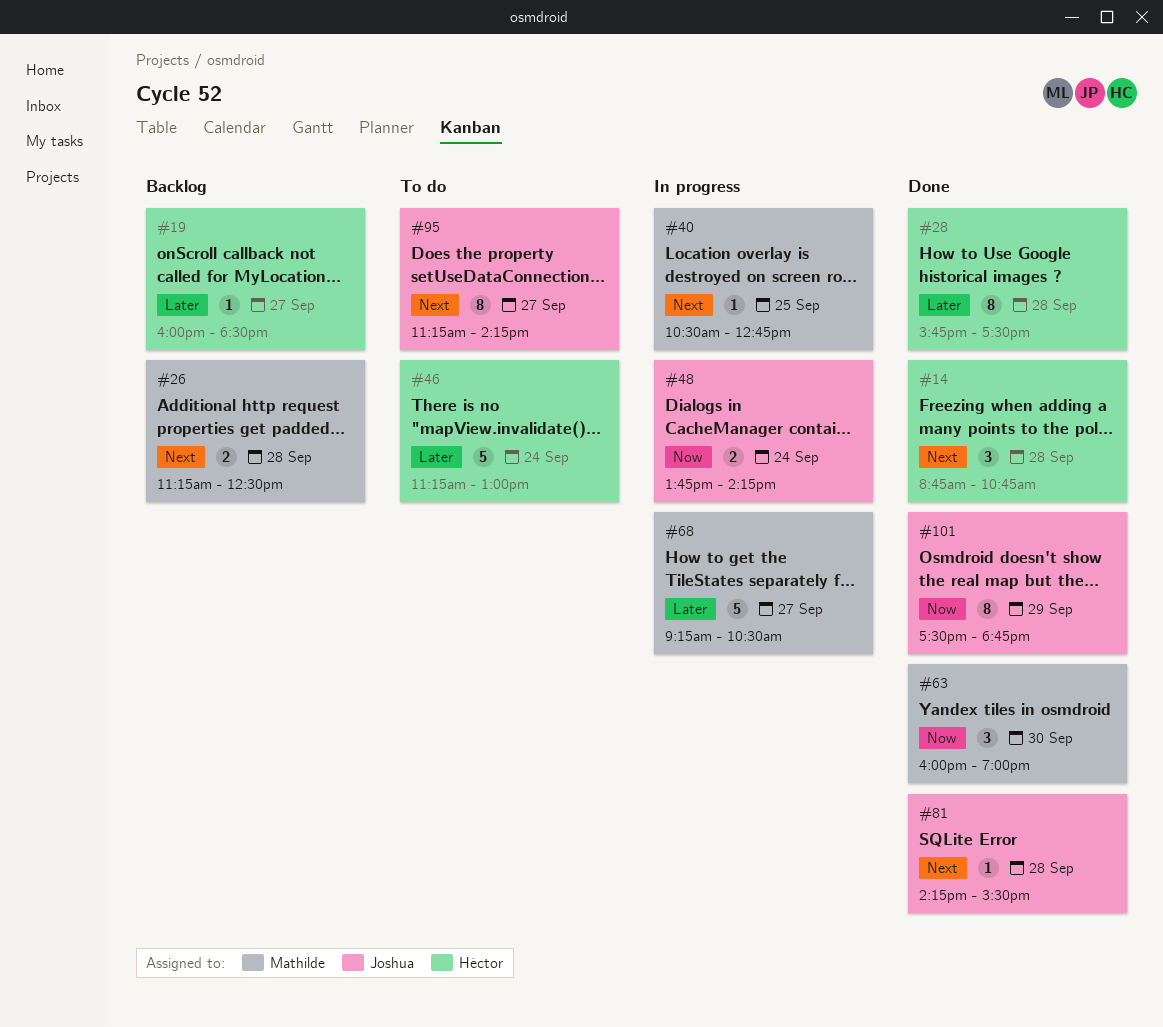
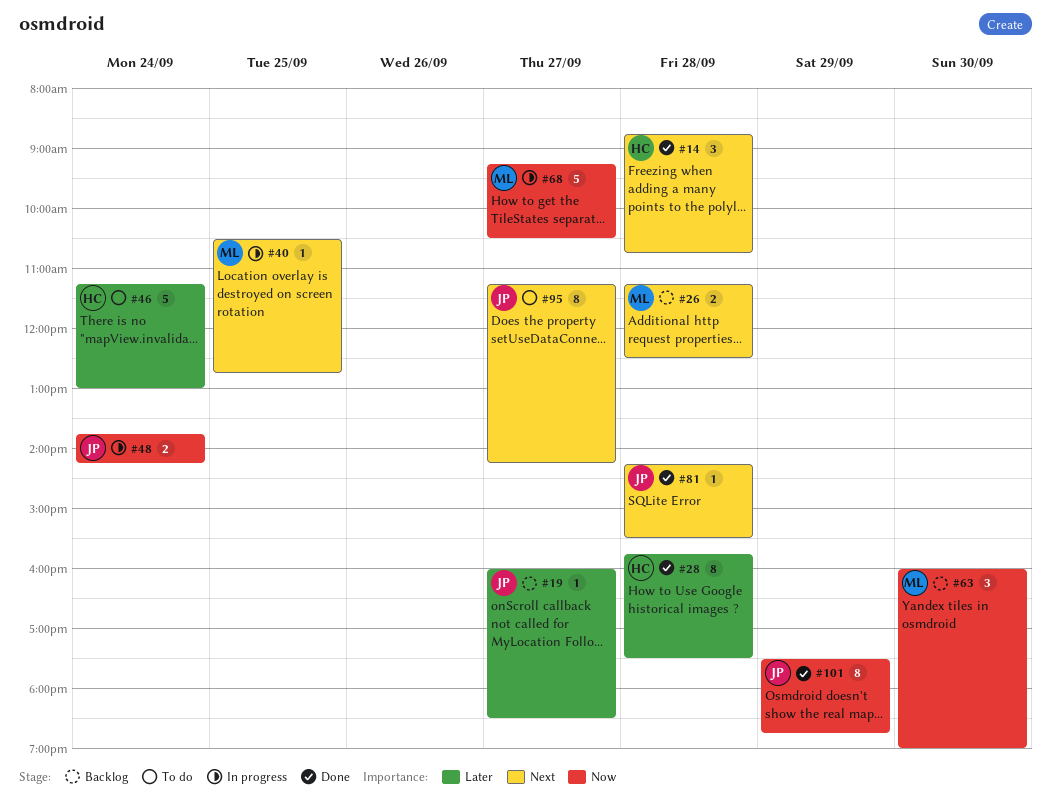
#19, owner: Héctor -> Joshua
#63, status: Done -> Backlog
#68, priority: Later -> Now

